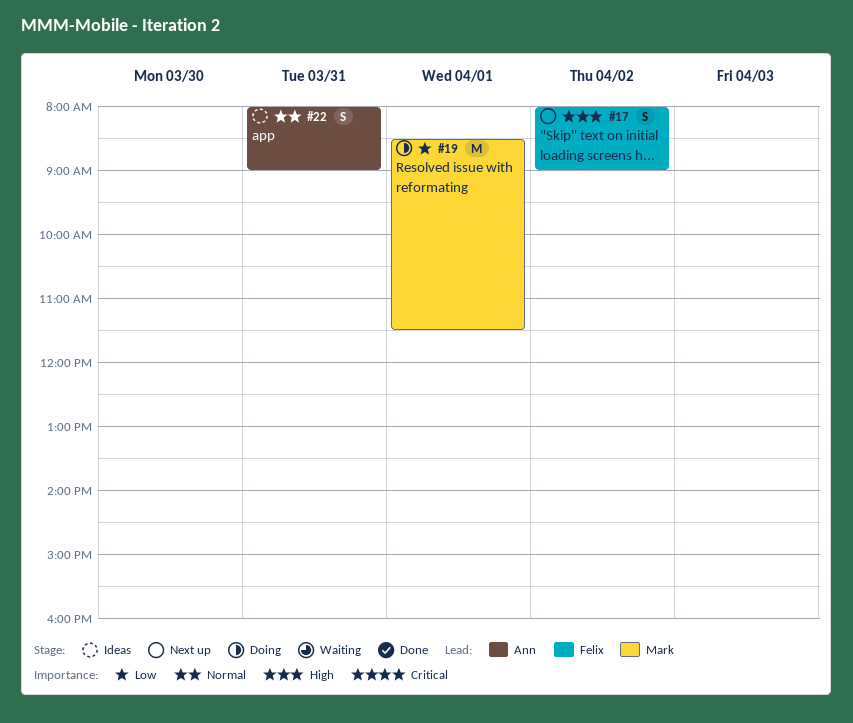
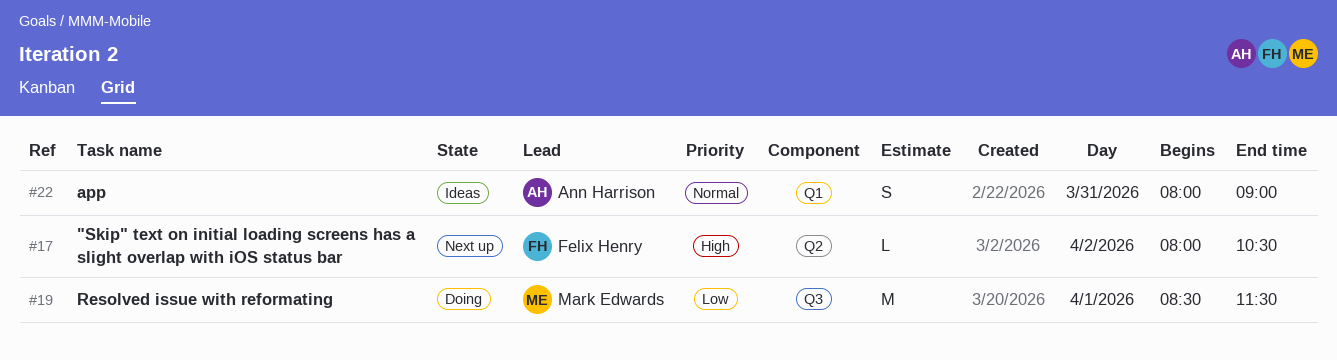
#17, estimate: S -> L
#17, ends: 09:00 -> 10:30

